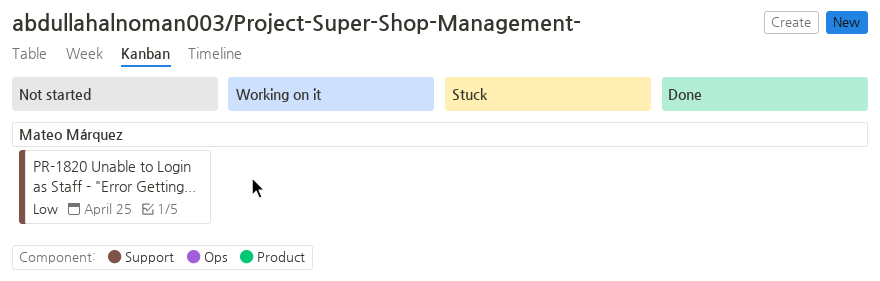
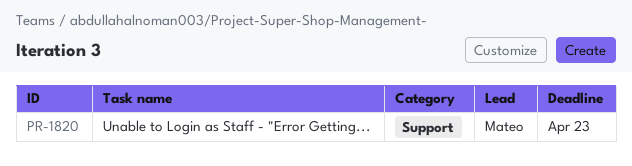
PR-1820, due: Apr 25 -> Apr 23

